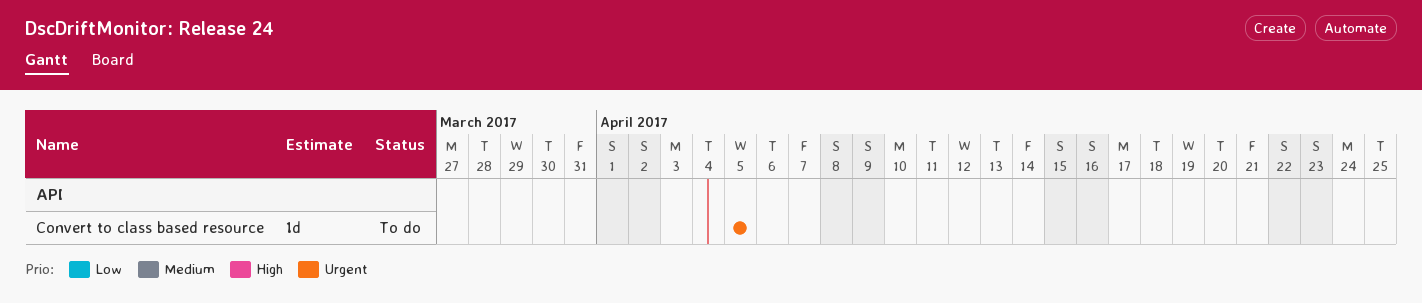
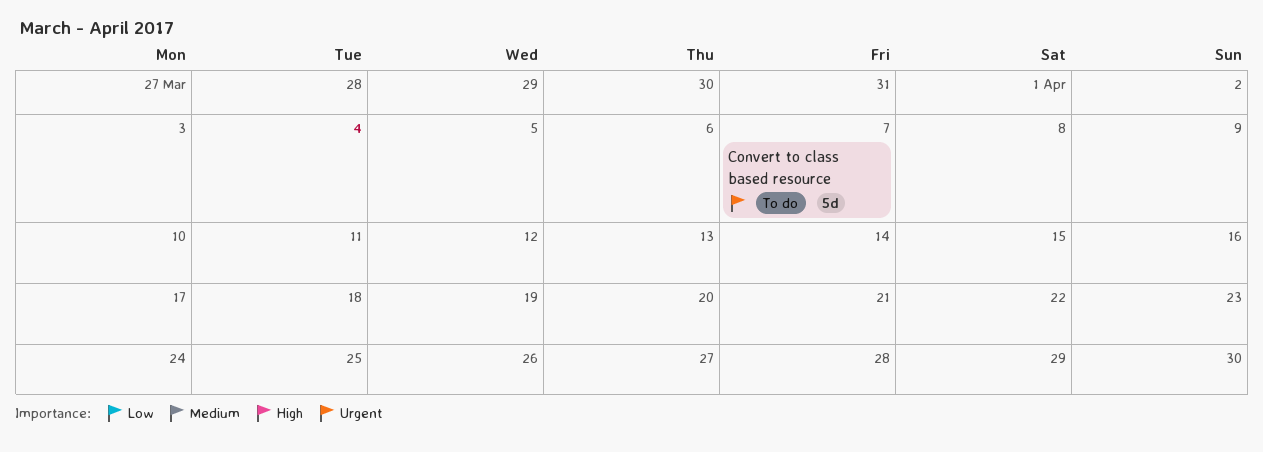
Convert to class based resource, estimate: 1d -> 5d
Convert to class based resource, due: Apr 5 -> Apr 7

